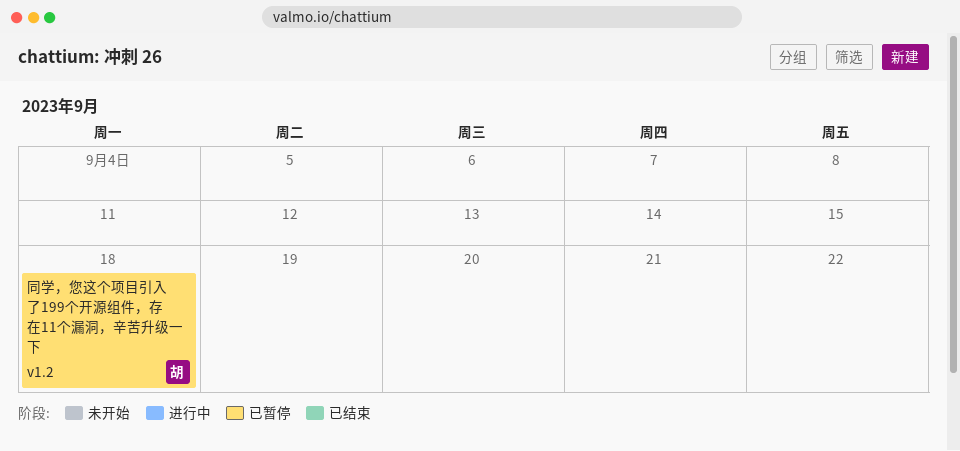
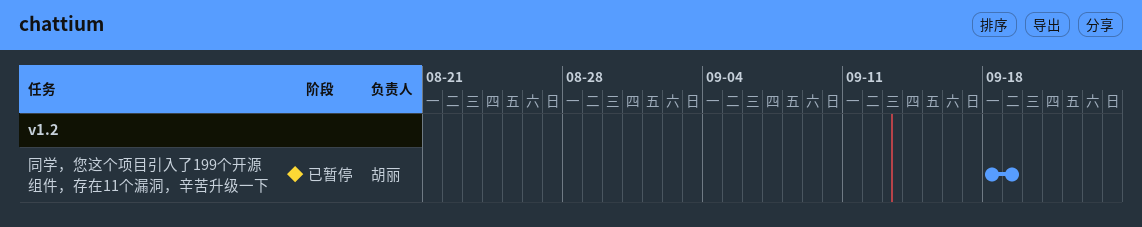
同学，您这个项目引入了199个开源组件，存在11个漏洞，辛苦升级一下, due: Sep 18 -> Sep 19

